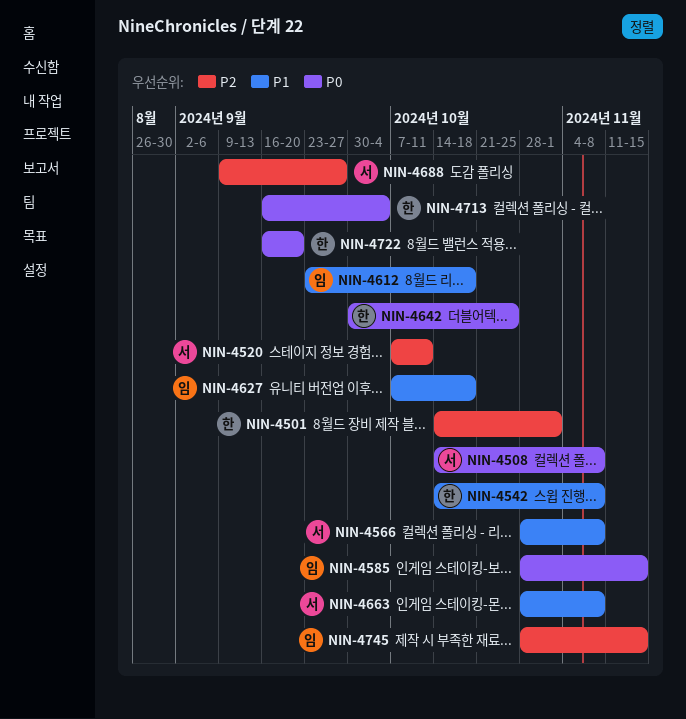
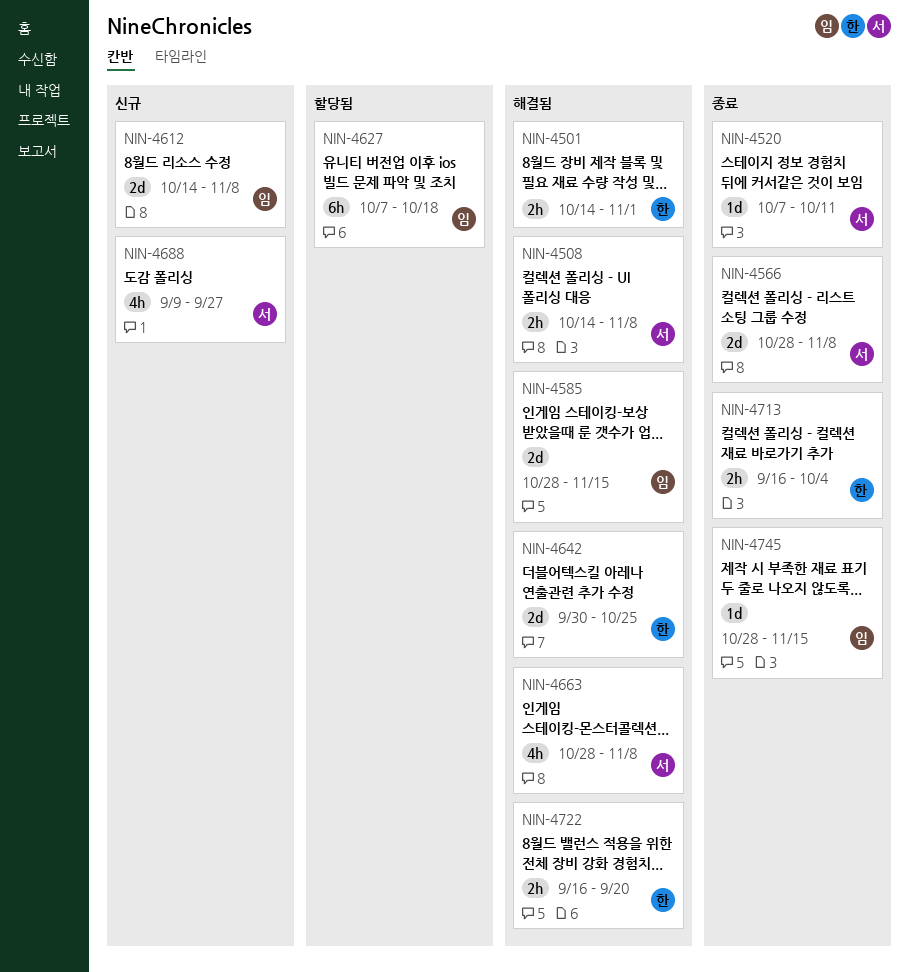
NIN-4542: present -> none
NIN-4612, start: Sep 23 -> Oct 14
NIN-4612, due: Oct 18 -> Nov 8

